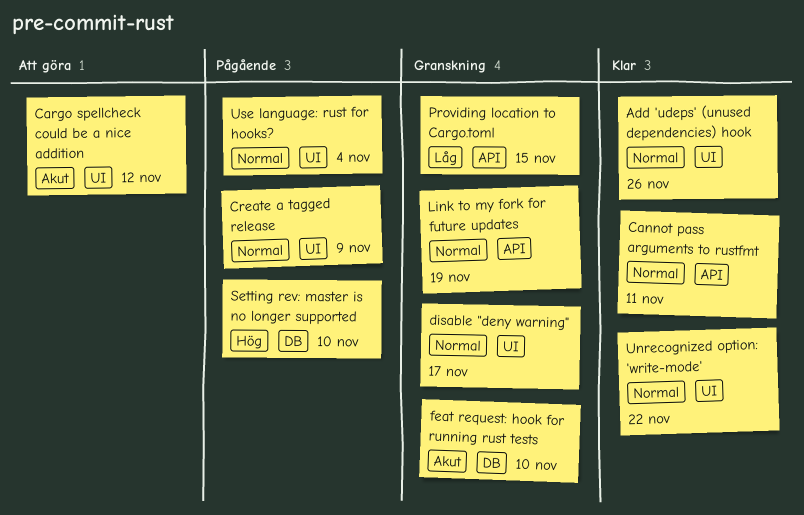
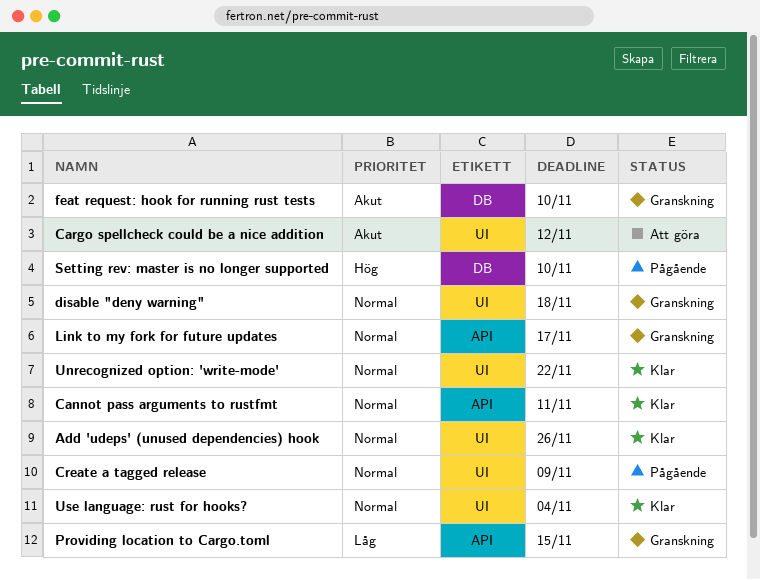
disable "deny warning", due: Nov 17 -> Nov 18
Link to my fork for future updates, due: Nov 19 -> Nov 17
Use language: rust for hooks?, status: Pågående -> Klar

